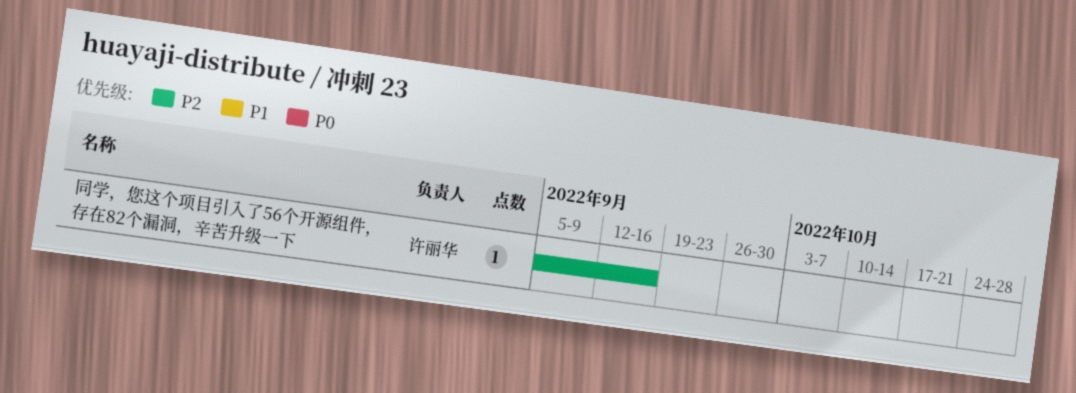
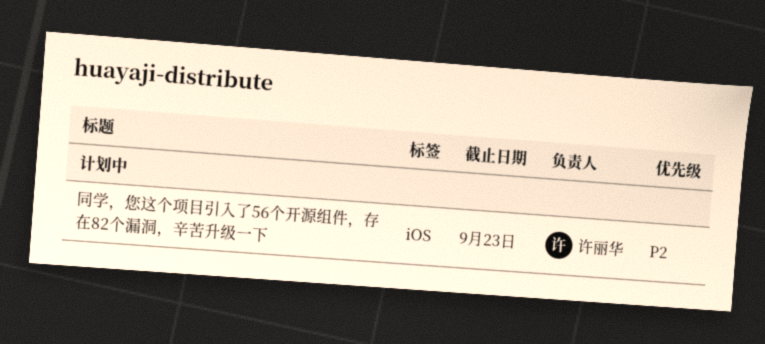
同学，您这个项目引入了56个开源组件，存在82个漏洞，辛苦升级一下, due: Sep 16 -> Sep 23

